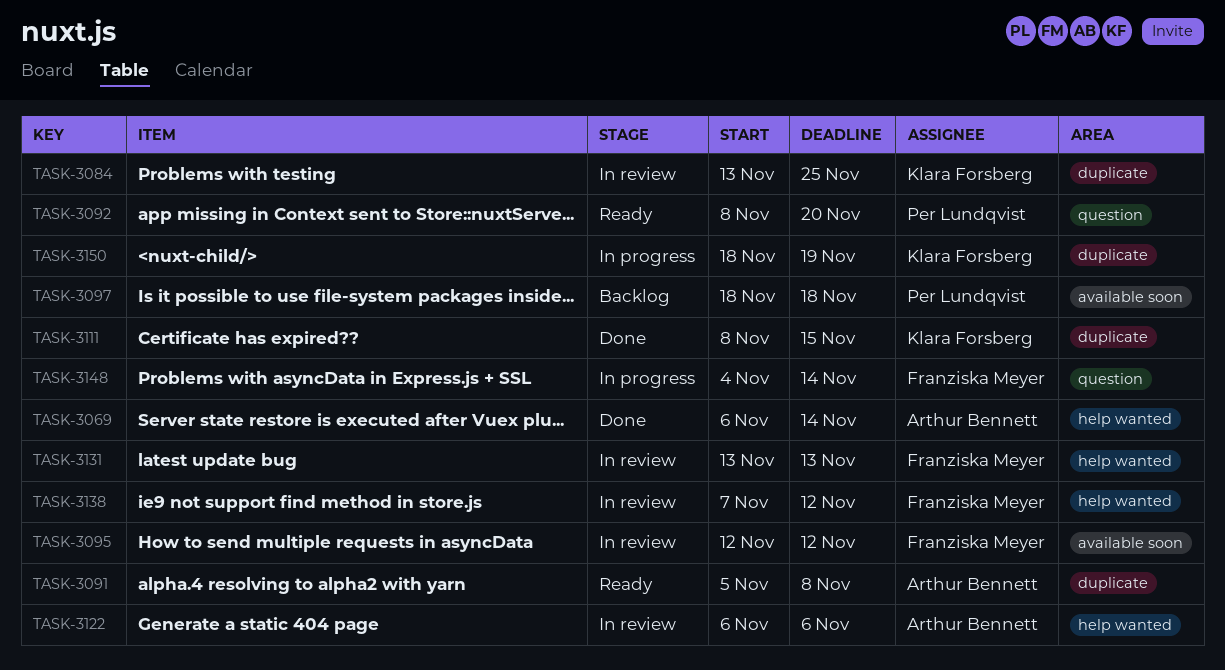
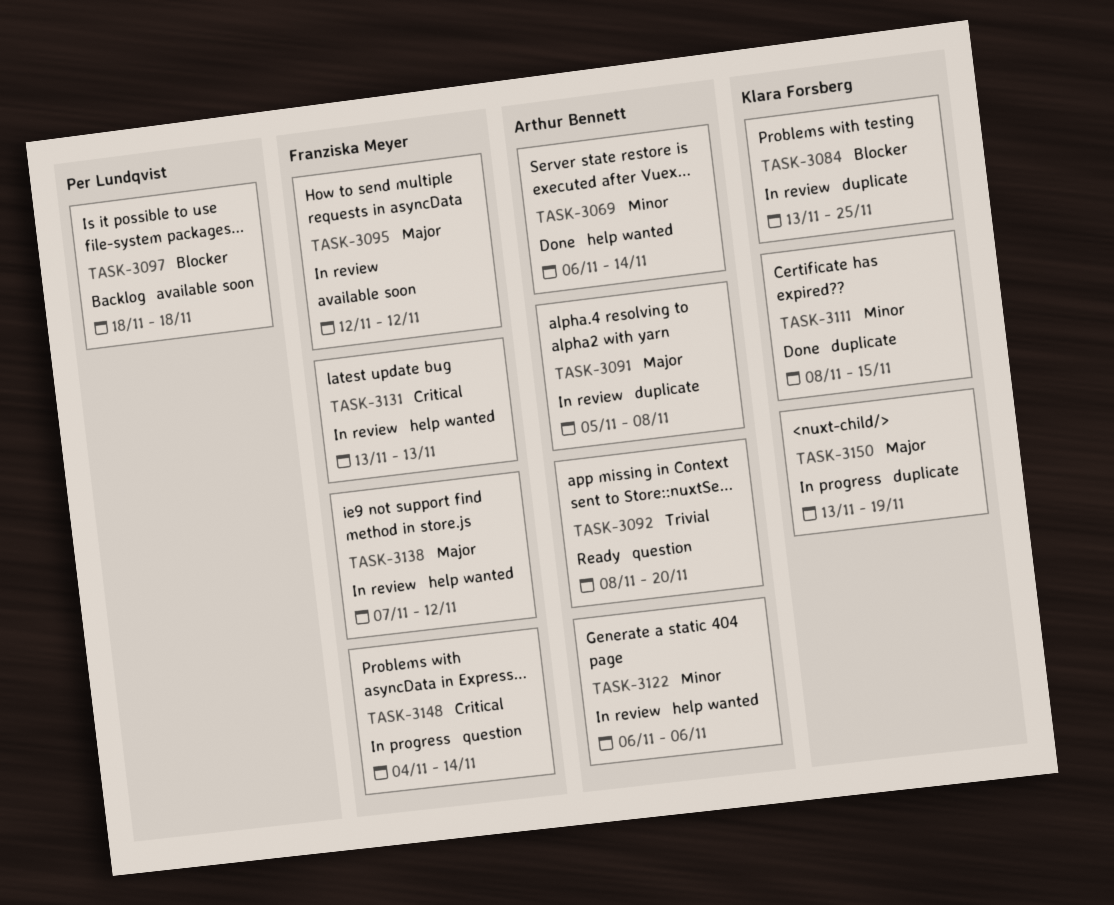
TASK-3091, status: Ready -> In review
TASK-3092, owner: Per Lundqvist -> Arthur Bennett
TASK-3150, start: Nov 18 -> Nov 13

